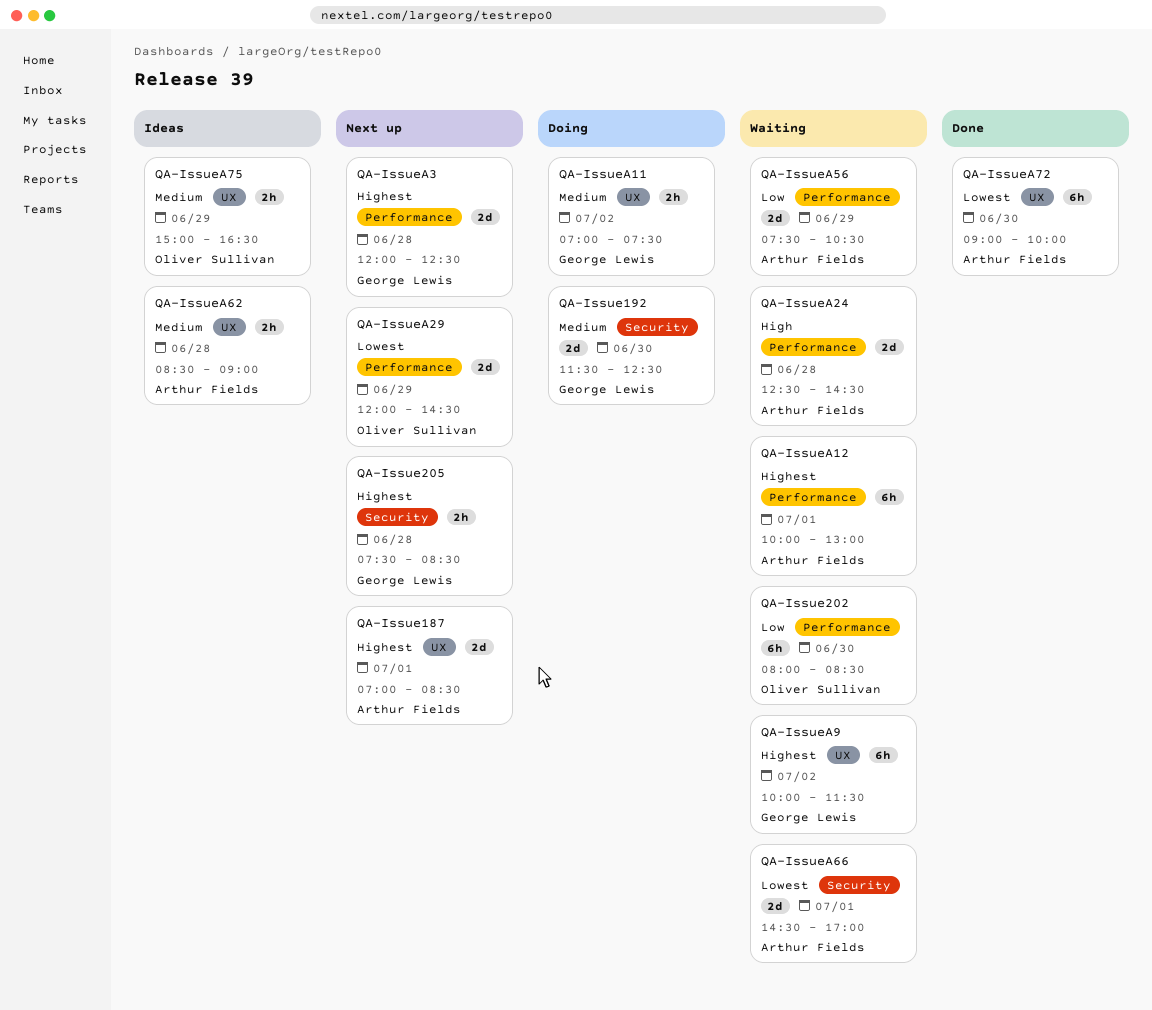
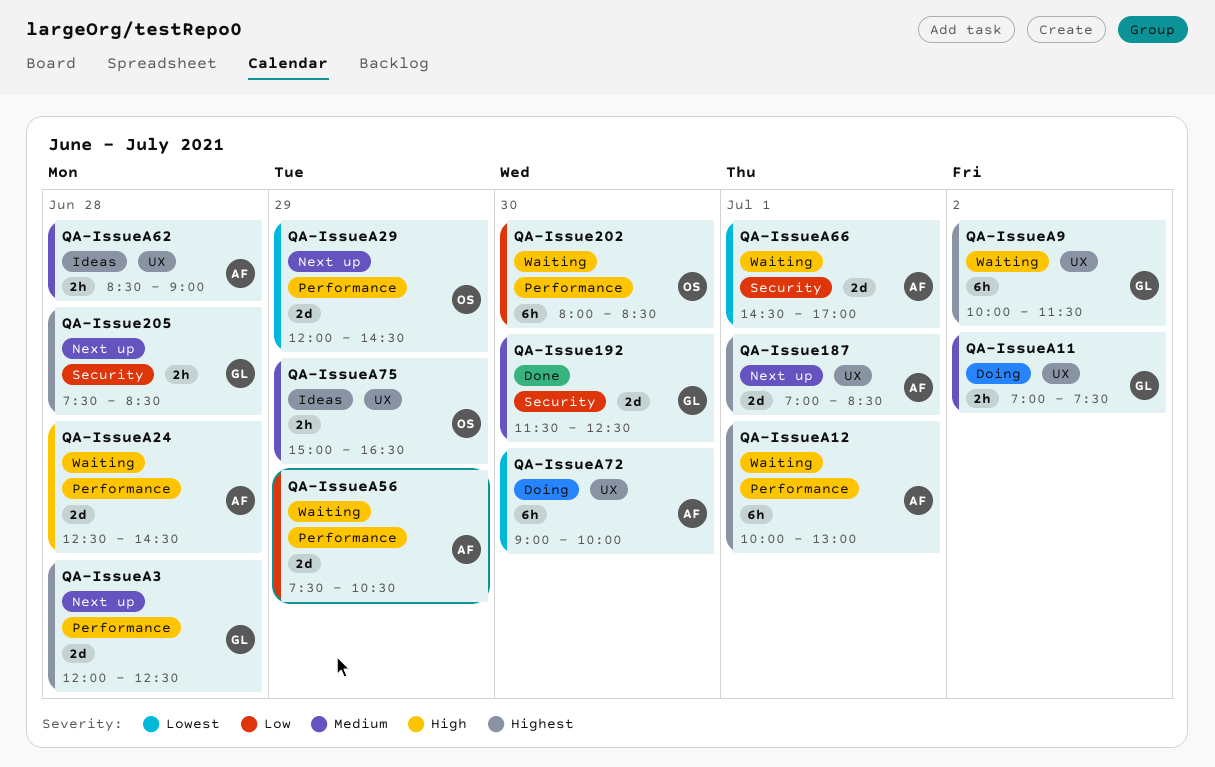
QA-Issue192, status: Doing -> Done
QA-IssueA72, status: Done -> Doing

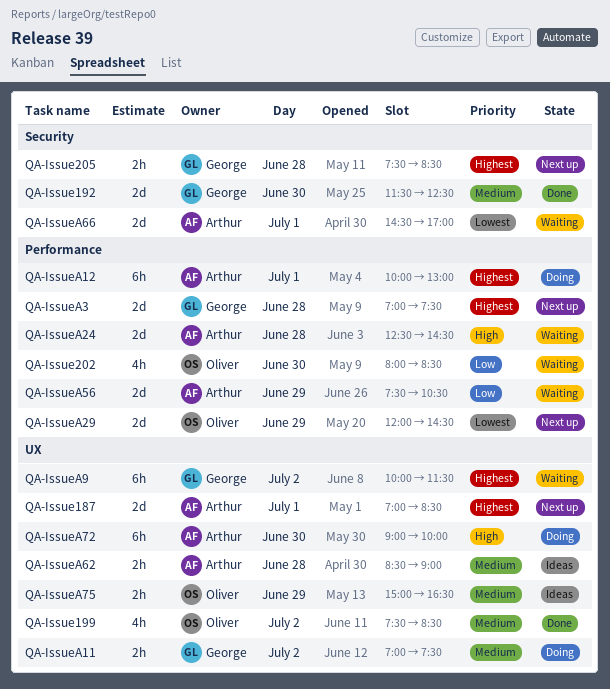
QA-Issue199: none -> present
QA-Issue202, estimate: 6h -> 4h
QA-IssueA12, status: Waiting -> Doing
QA-IssueA3, begins: 12:00 -> 07:00
QA-IssueA3, ends: 12:30 -> 07:30
QA-IssueA72, priority: Lowest -> High

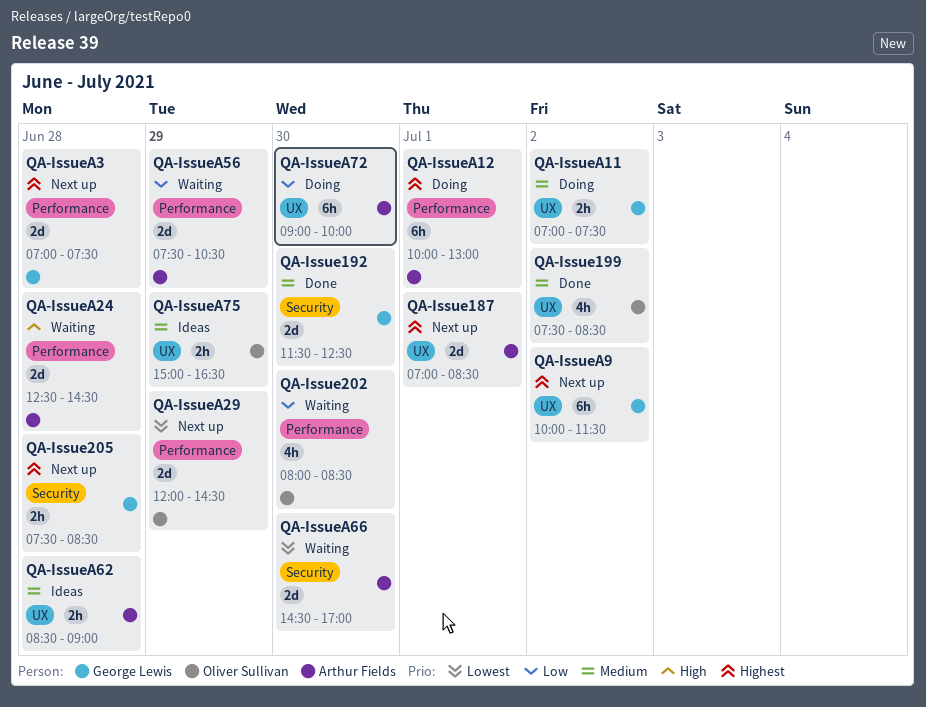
QA-IssueA66, day: Jul 1 -> Jun 30
QA-IssueA72, priority: High -> Low
QA-IssueA9, status: Waiting -> Next up

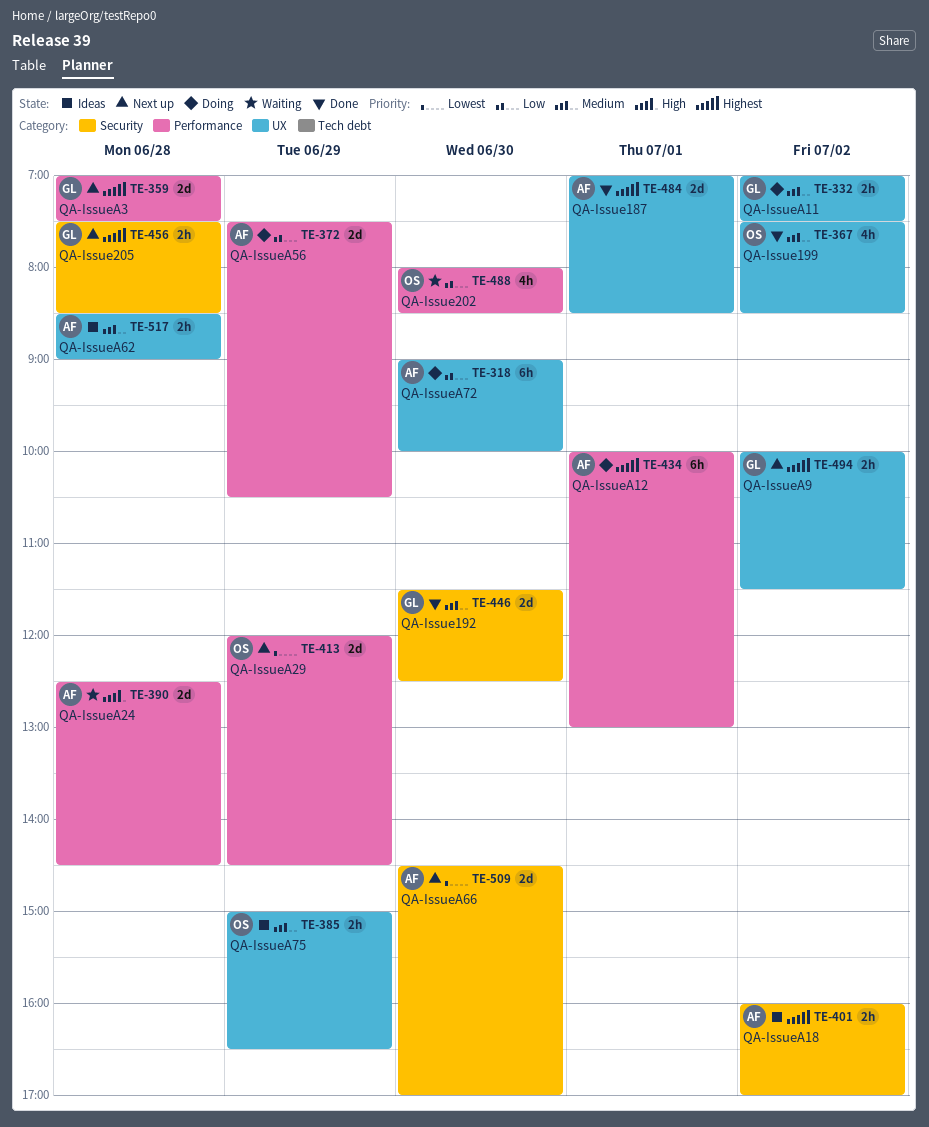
QA-Issue187, status: Next up -> Done
QA-IssueA18: none -> present
QA-IssueA56, status: Waiting -> Doing
QA-IssueA66, status: Waiting -> Next up
QA-IssueA9, estimate: 6h -> 2h

